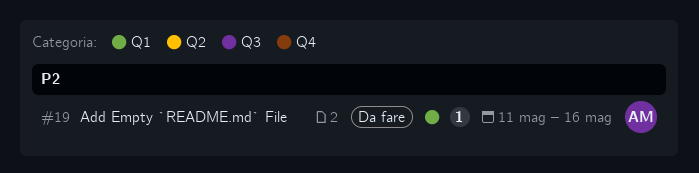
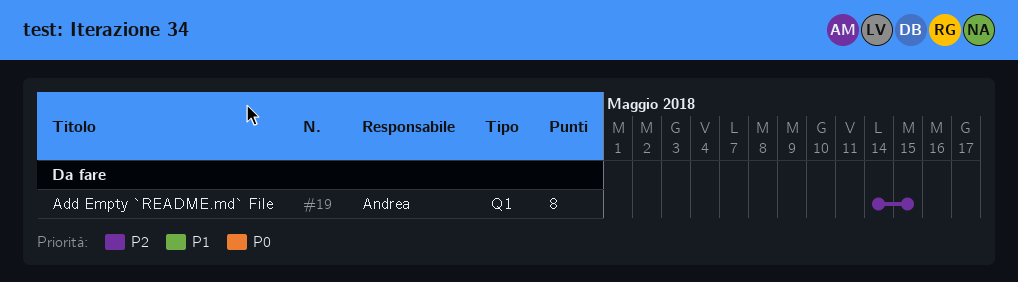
#19, estimate: 1 -> 8
#19, start: May 11 -> May 14
#19, due: May 16 -> May 15

